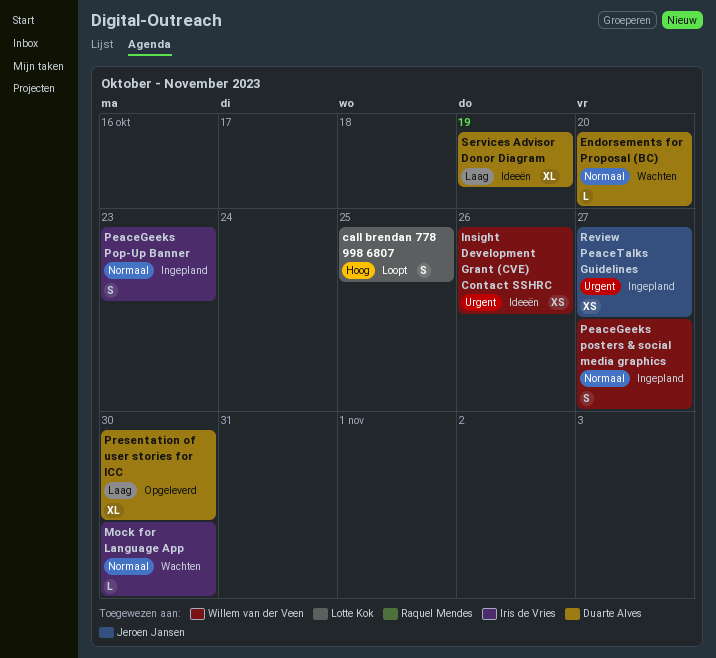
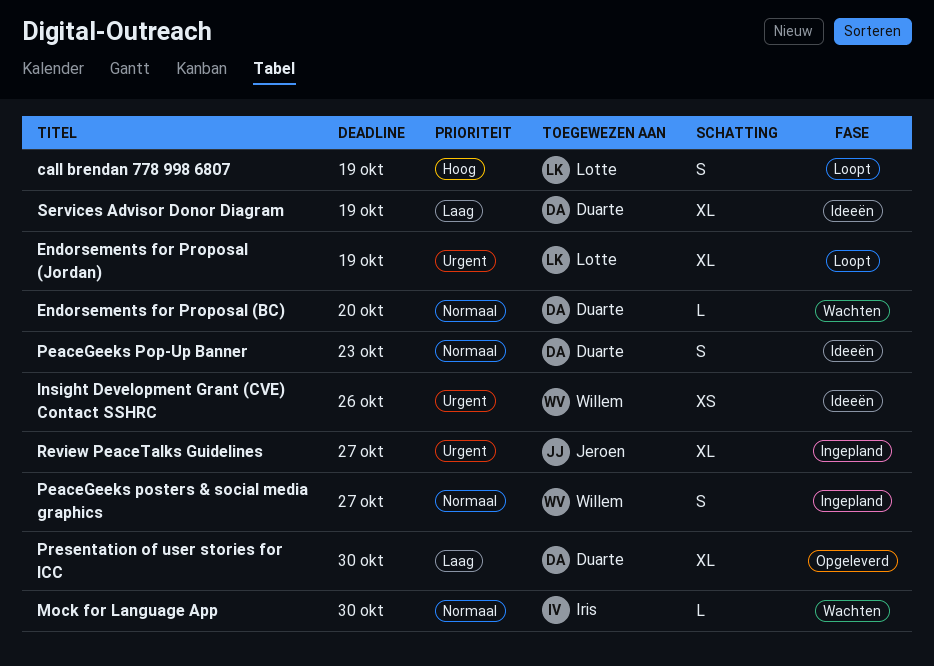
call brendan 778 998 6807, due: Oct 25 -> Oct 19
Endorsements for Proposal (Jordan): none -> present
PeaceGeeks Pop-Up Banner, status: Ingepland -> Ideeën
PeaceGeeks Pop-Up Banner, owner: Iris de Vries -> Duarte Alves
Review PeaceTalks Guidelines, estimate: XS -> XL

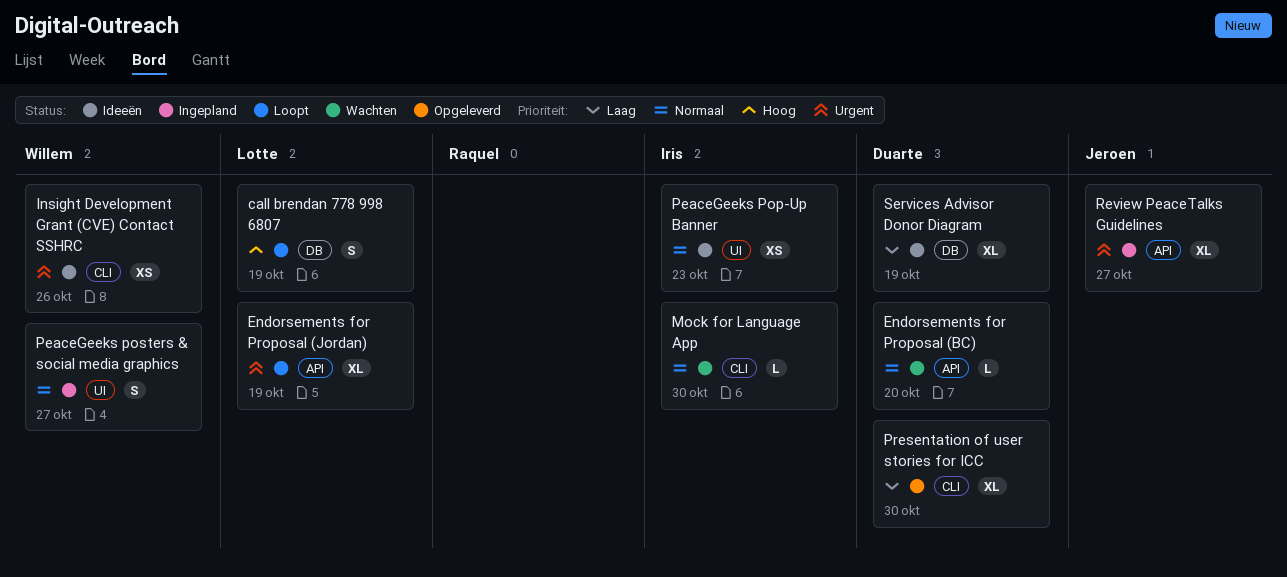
PeaceGeeks Pop-Up Banner, owner: Duarte -> Iris
PeaceGeeks Pop-Up Banner, estimate: S -> XS

